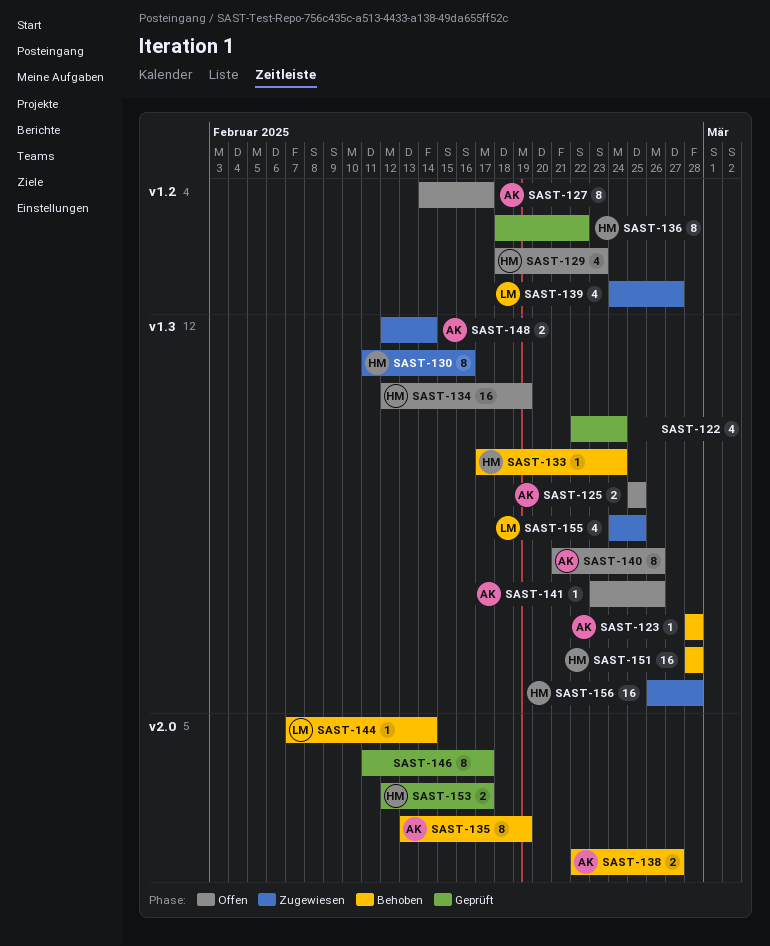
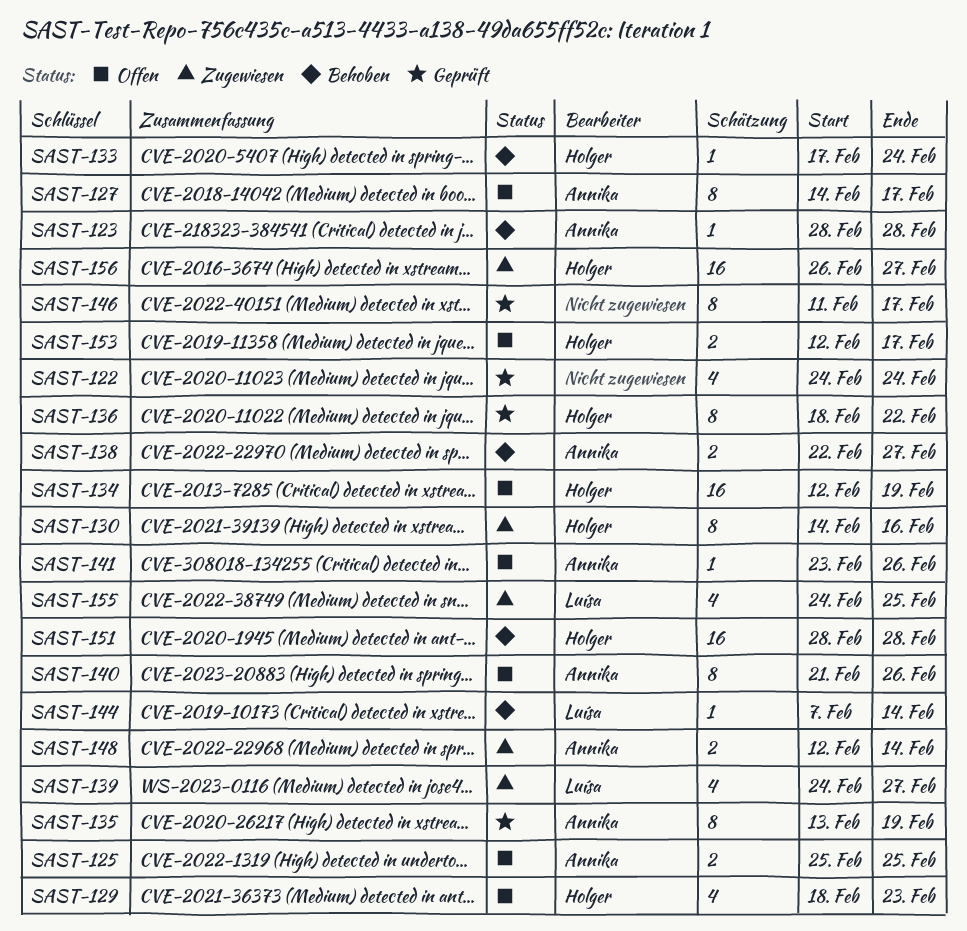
SAST-122, start: Feb 22 -> Feb 24
SAST-130, start: Feb 11 -> Feb 14
SAST-135, status: Behoben -> Geprüft
SAST-153, status: Geprüft -> Offen
SAST-156, due: Feb 28 -> Feb 27

